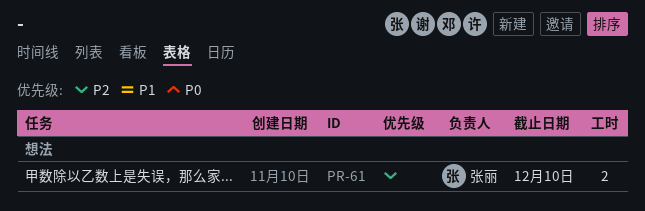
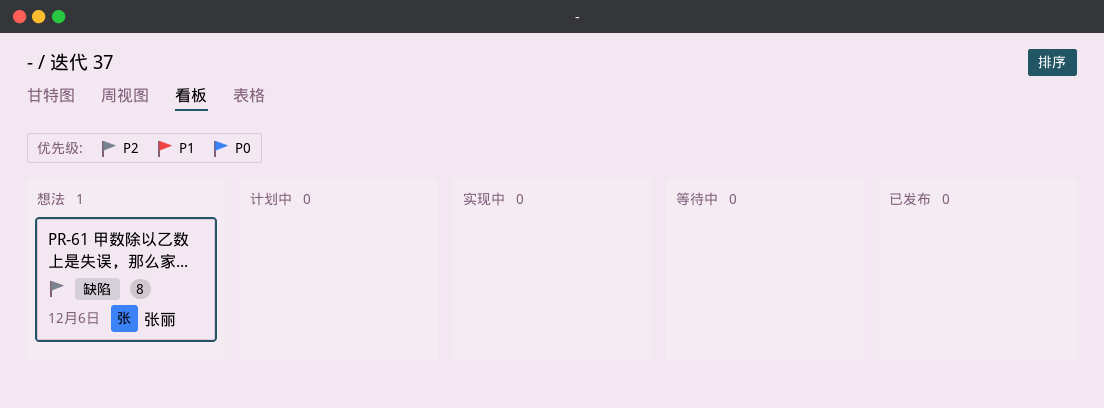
PR-61, estimate: 2 -> 8
PR-61, due: Dec 10 -> Dec 6

